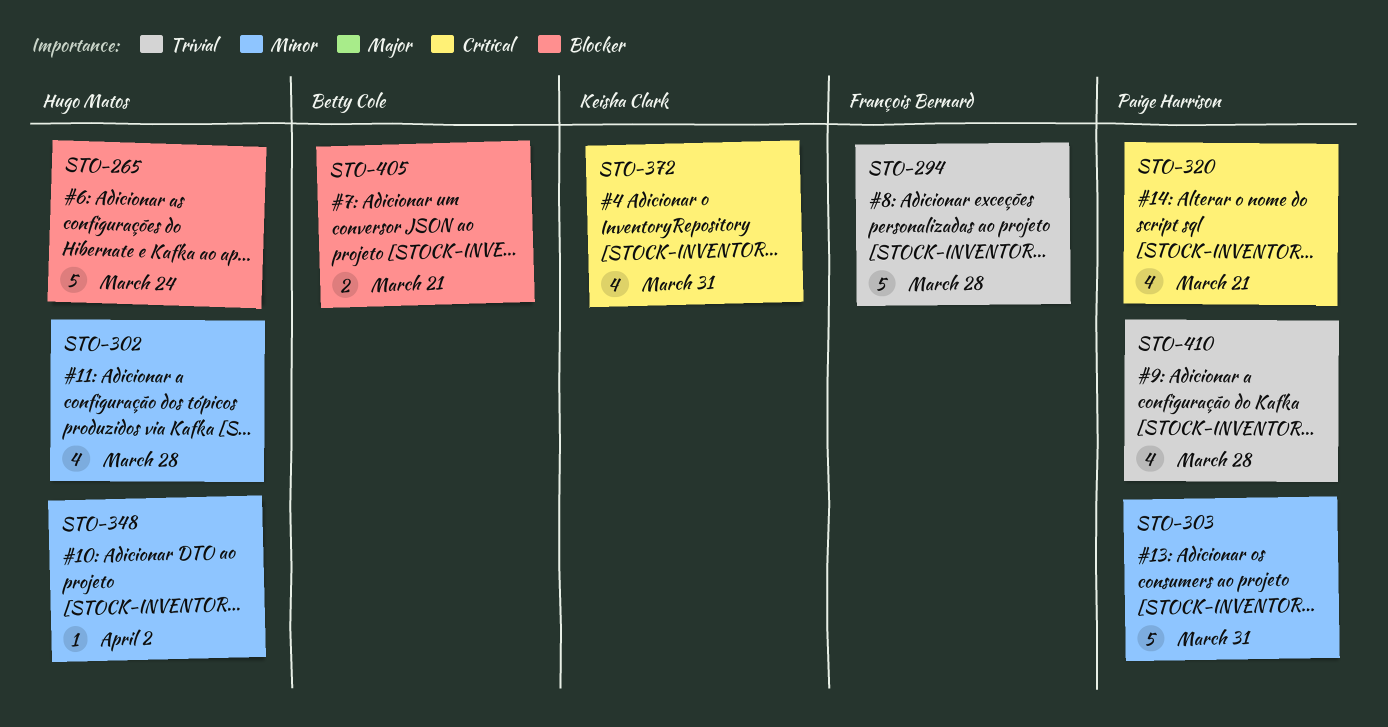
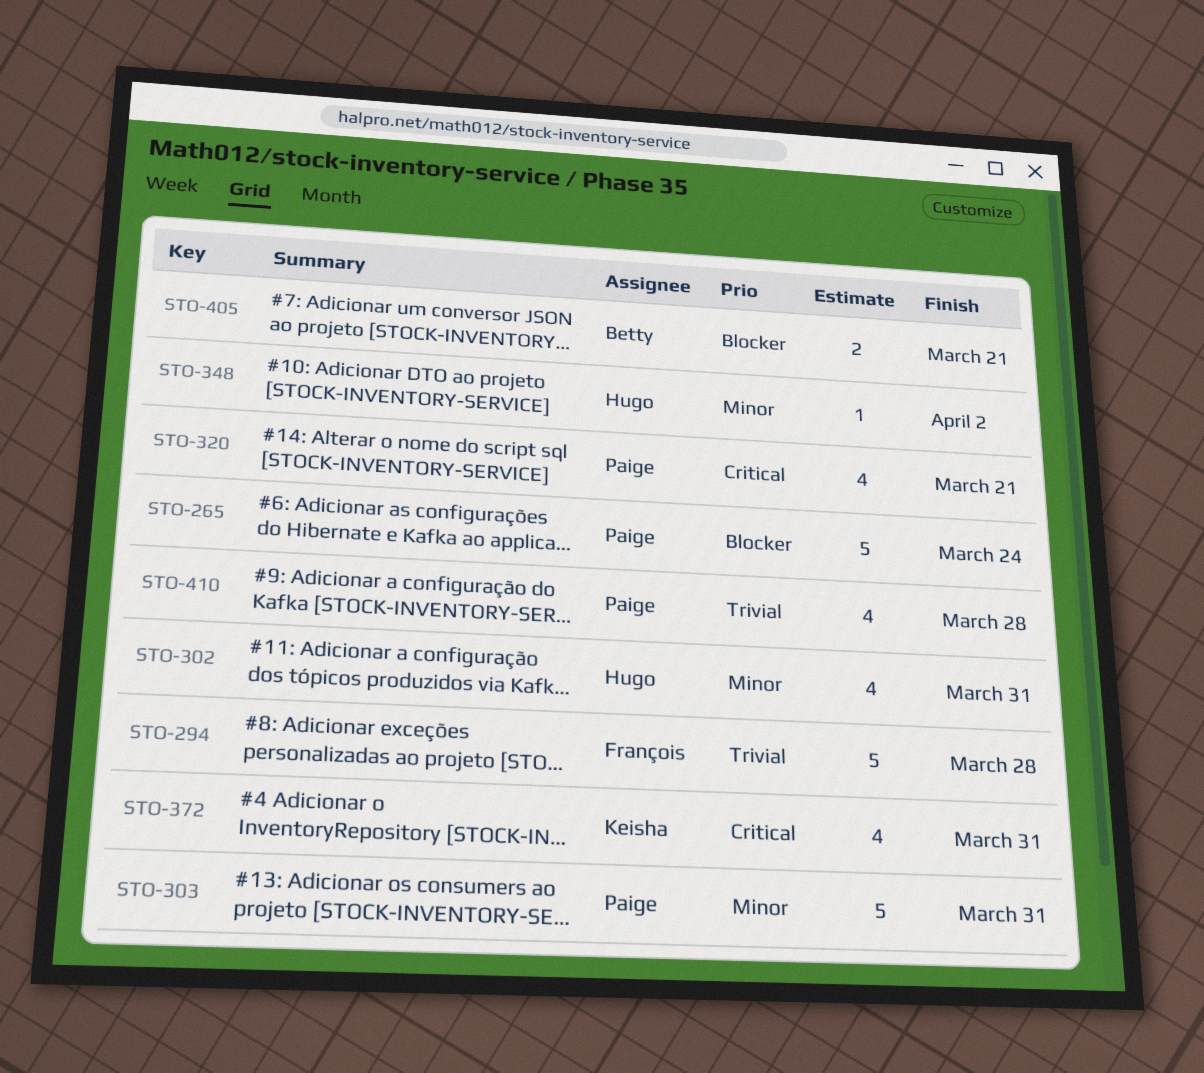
STO-265, owner: Hugo Matos -> Paige Harrison
STO-302, due: Mar 28 -> Mar 31

